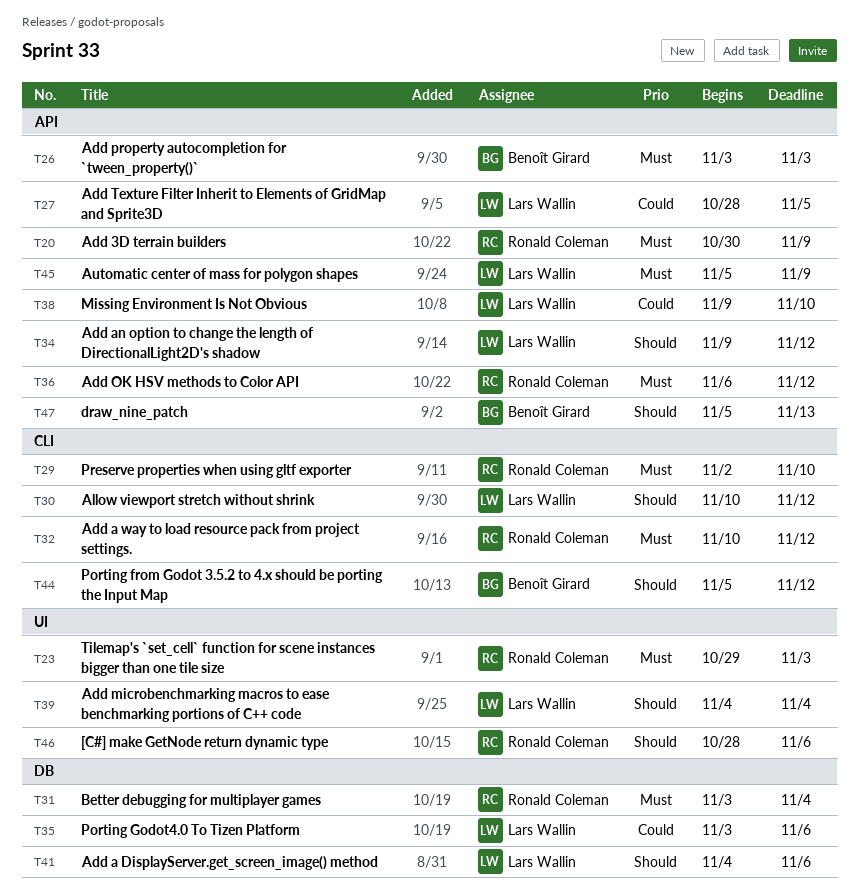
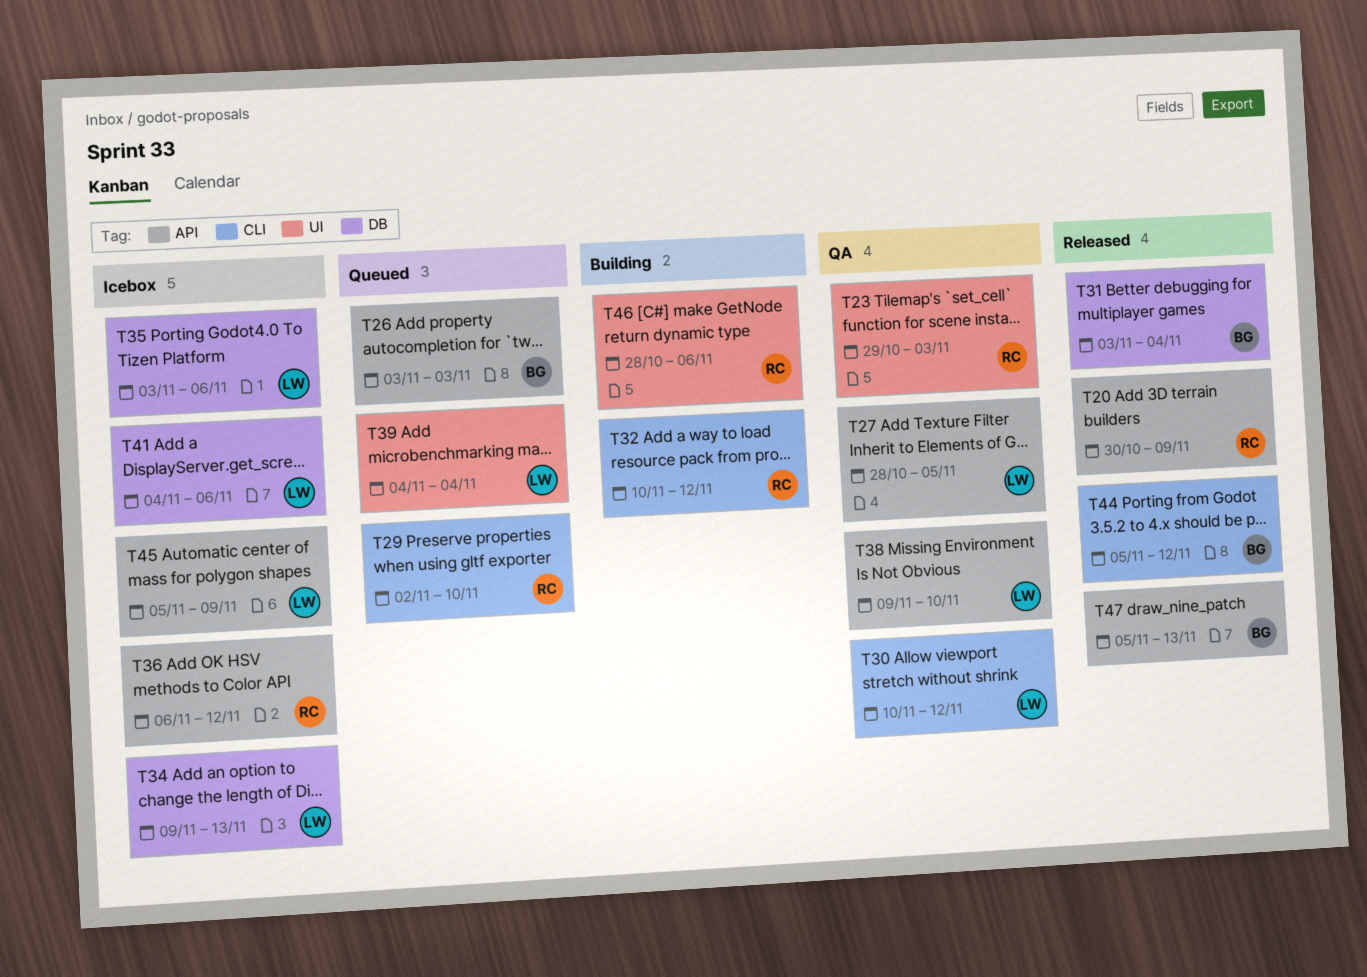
T31, owner: Ronald Coleman -> Benoît Girard
T34, label: API -> DB
T34, due: Nov 12 -> Nov 13

